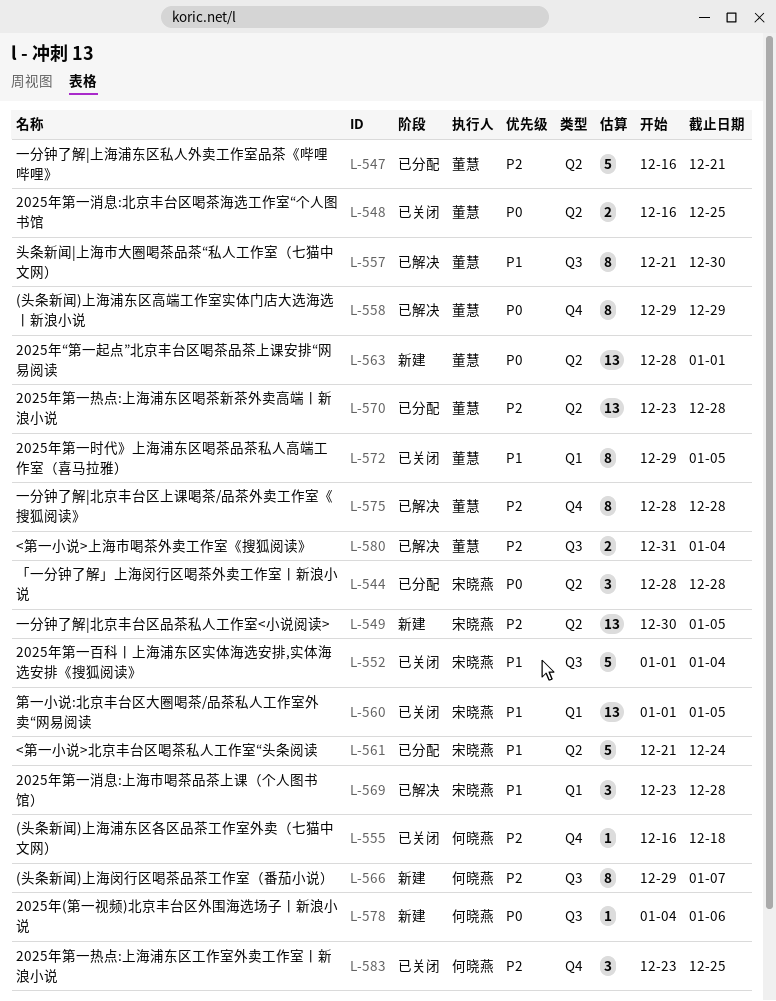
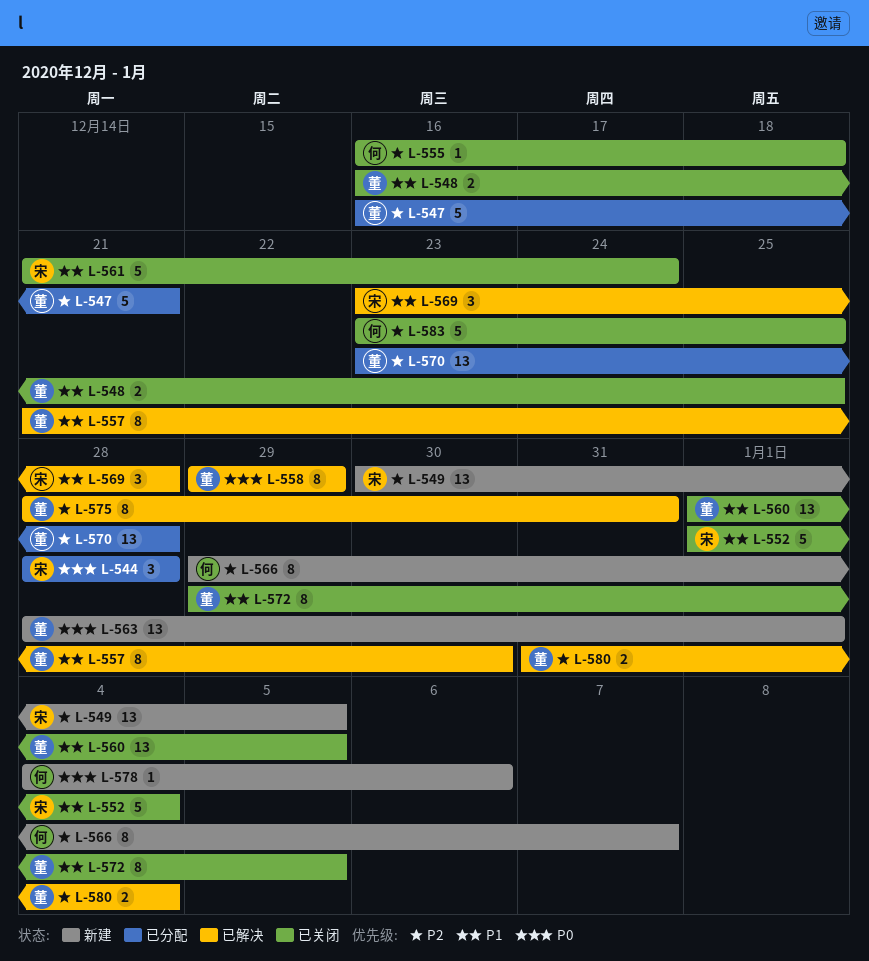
L-548, priority: P0 -> P1
L-560, owner: 宋晓燕 -> 董慧
L-561, status: 已分配 -> 已关闭
L-575, due: Dec 28 -> Dec 31
L-583, estimate: 3 -> 5

